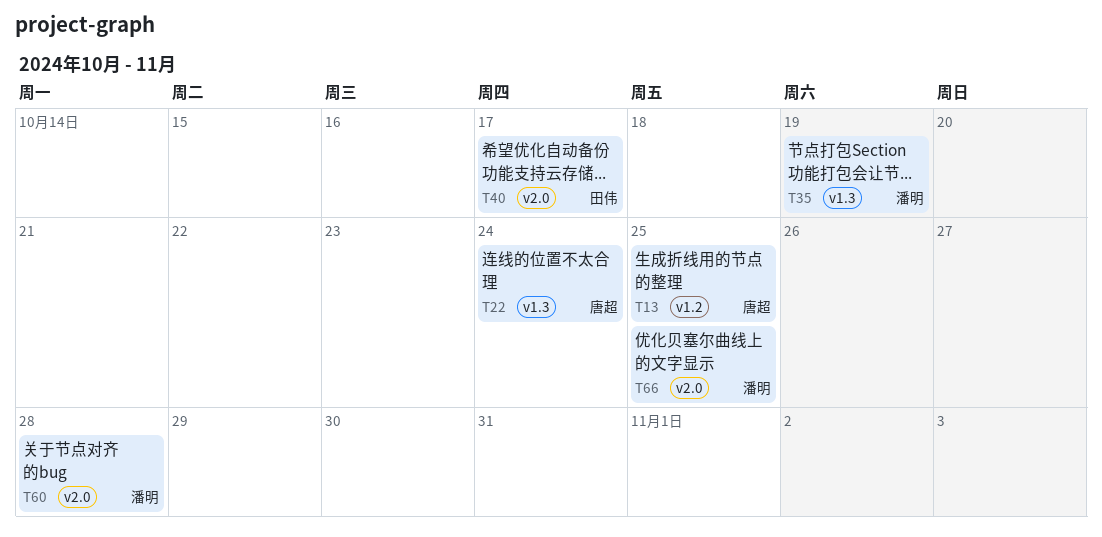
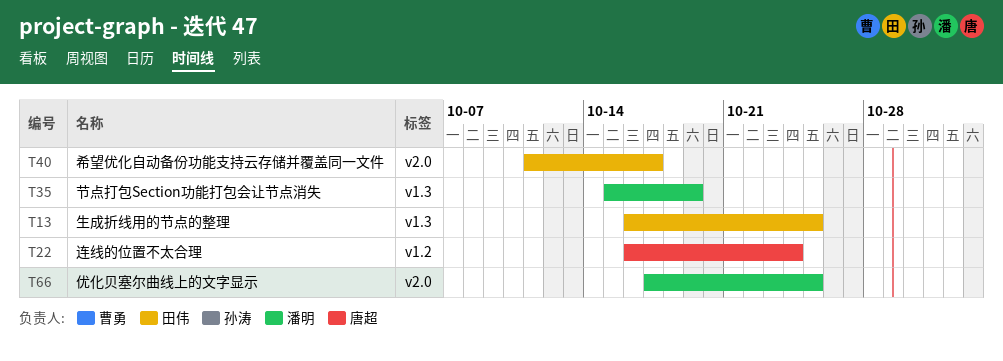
T13, owner: 唐超 -> 田伟
T13, label: v1.2 -> v1.3
T22, label: v1.3 -> v1.2
T60: present -> none

